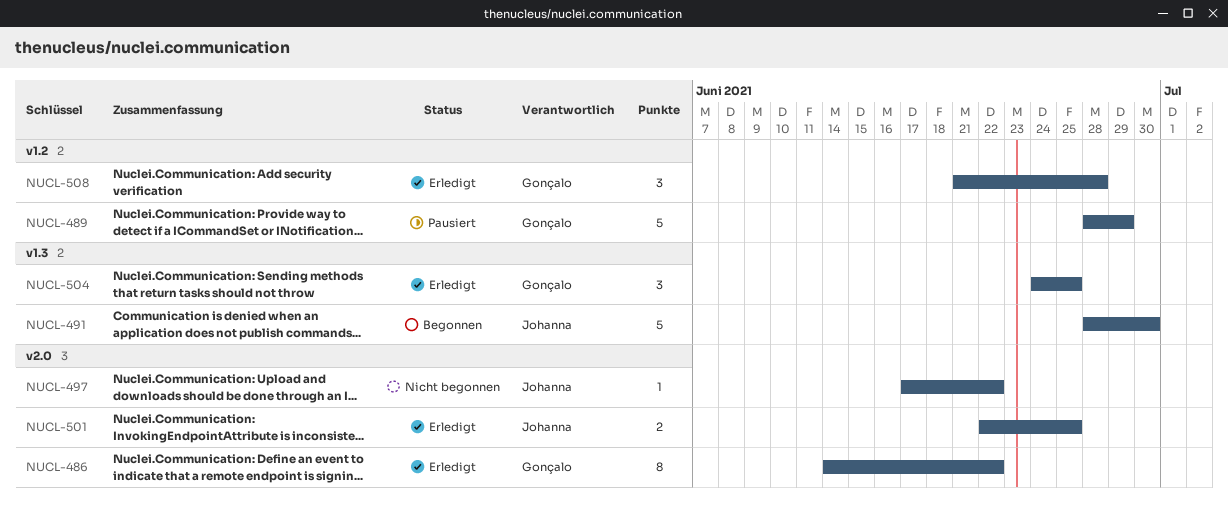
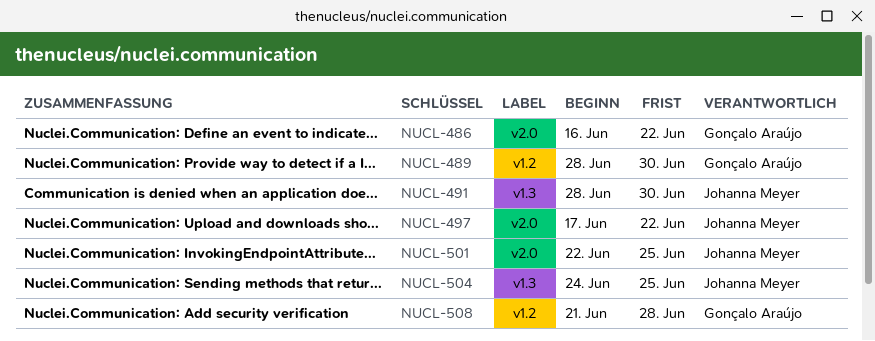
NUCL-486, start: Jun 14 -> Jun 16
NUCL-489, due: Jun 29 -> Jun 30
NUCL-504, owner: Gonçalo Araújo -> Johanna Meyer

